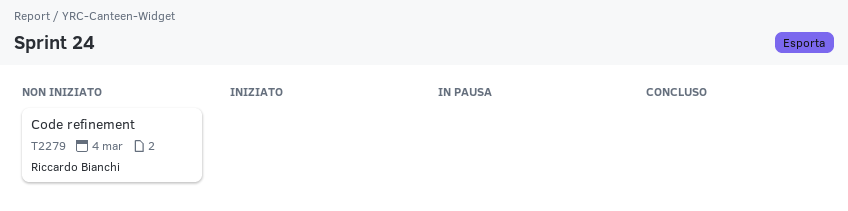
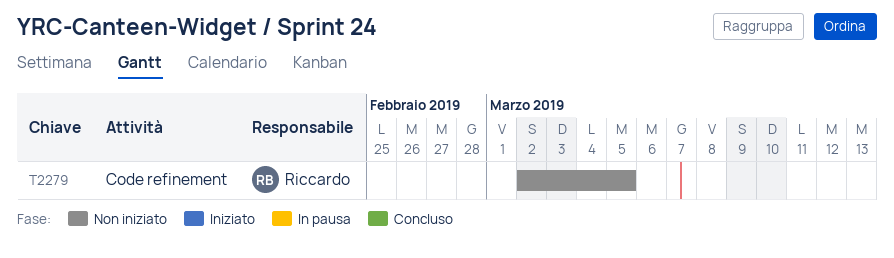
T2279, due: Mar 4 -> Mar 5

